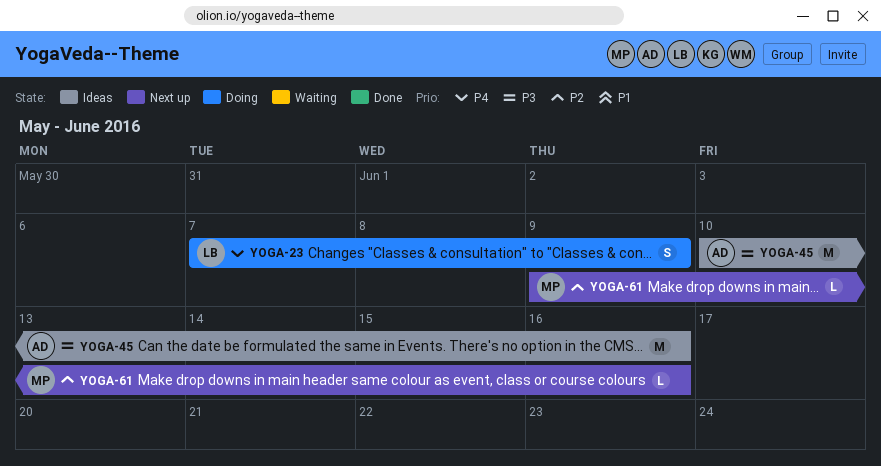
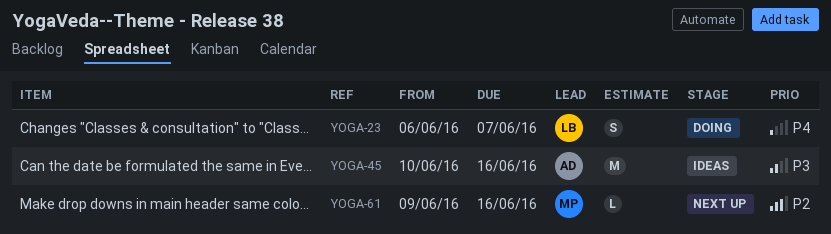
YOGA-23, start: Jun 7 -> Jun 6
YOGA-23, due: Jun 9 -> Jun 7

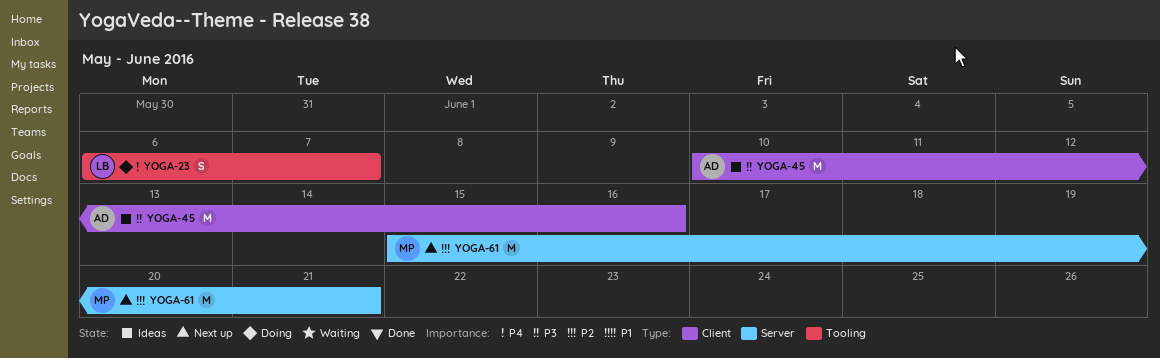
YOGA-61, estimate: L -> M
YOGA-61, start: Jun 9 -> Jun 15
YOGA-61, due: Jun 16 -> Jun 21

